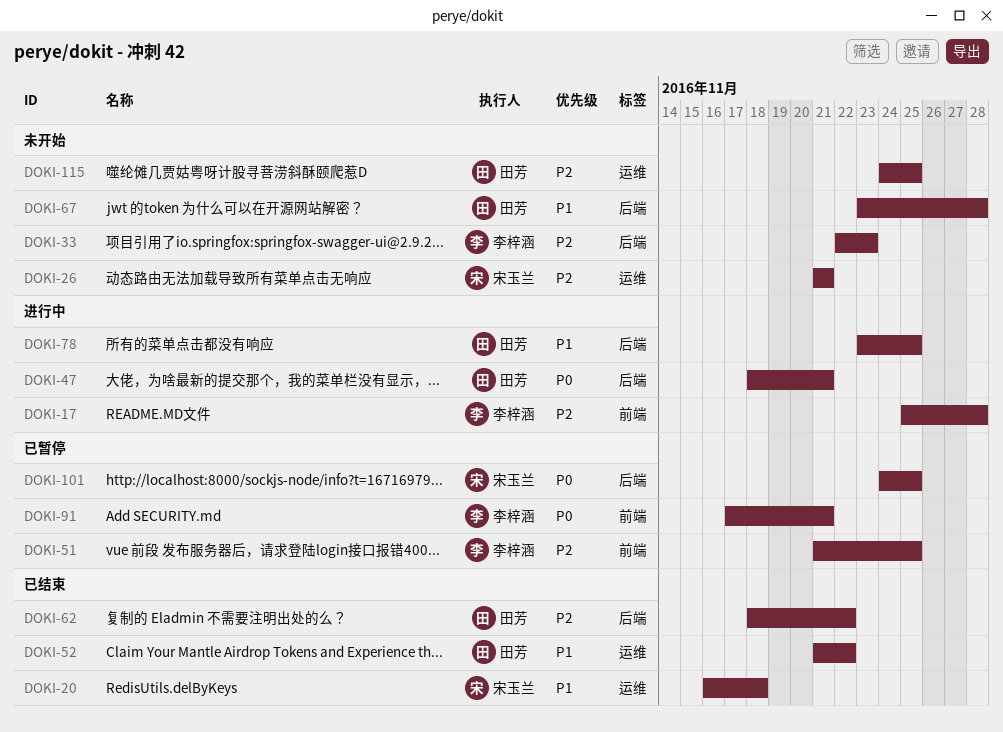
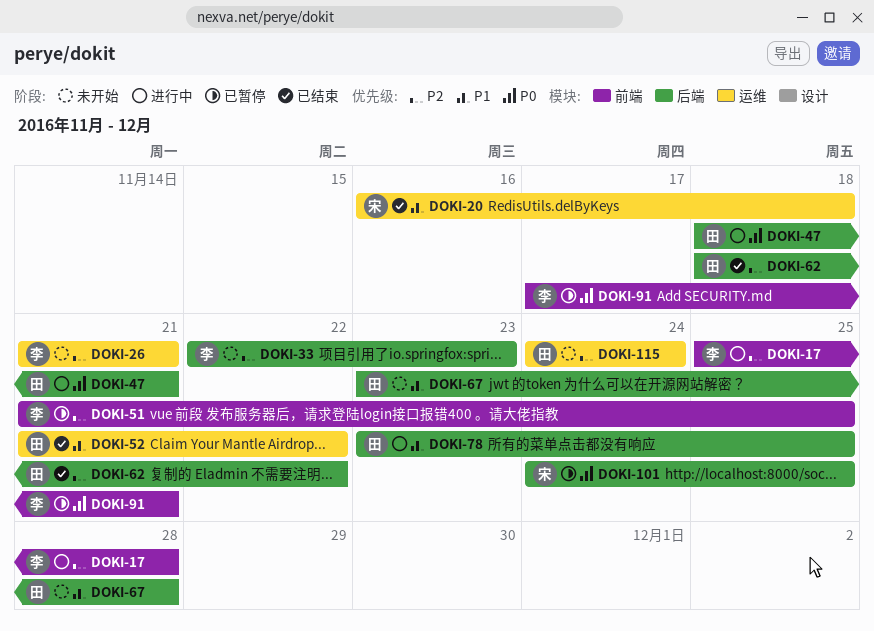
DOKI-26, owner: 宋玉兰 -> 李梓涵
DOKI-115, due: Nov 25 -> Nov 24

